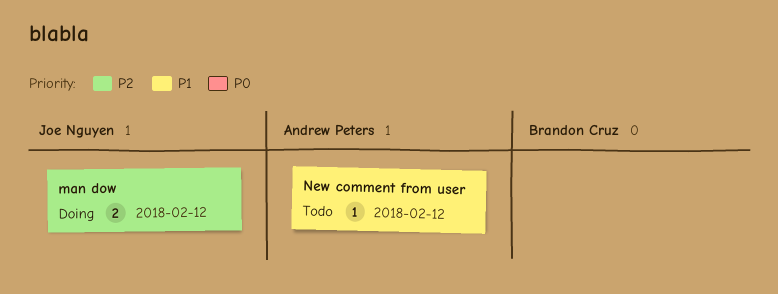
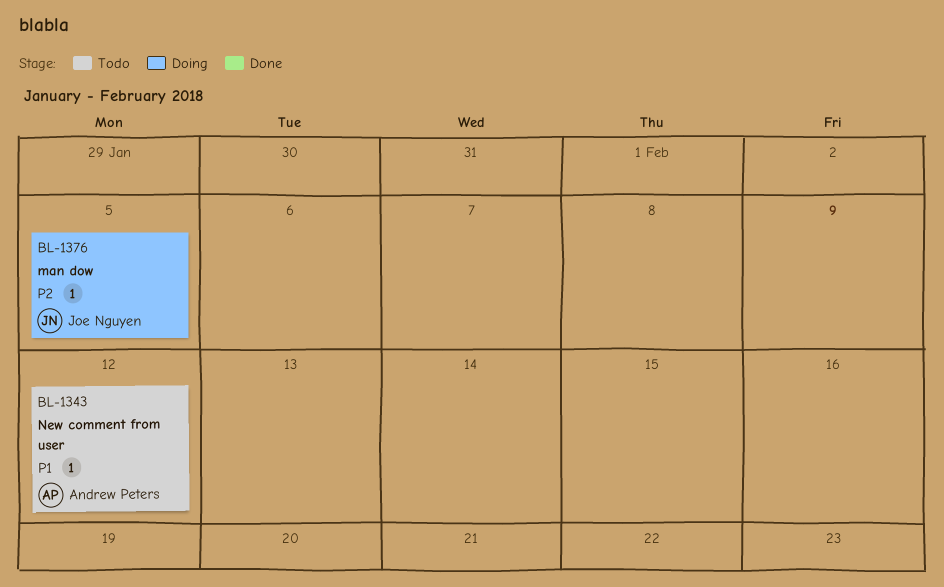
man dow, estimate: 2 -> 1
man dow, due: Feb 12 -> Feb 5

